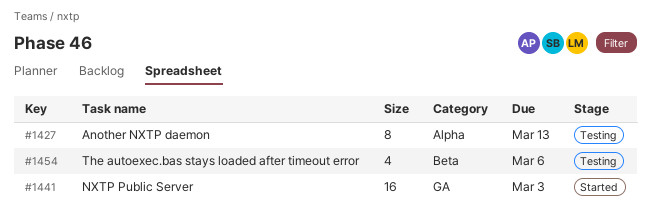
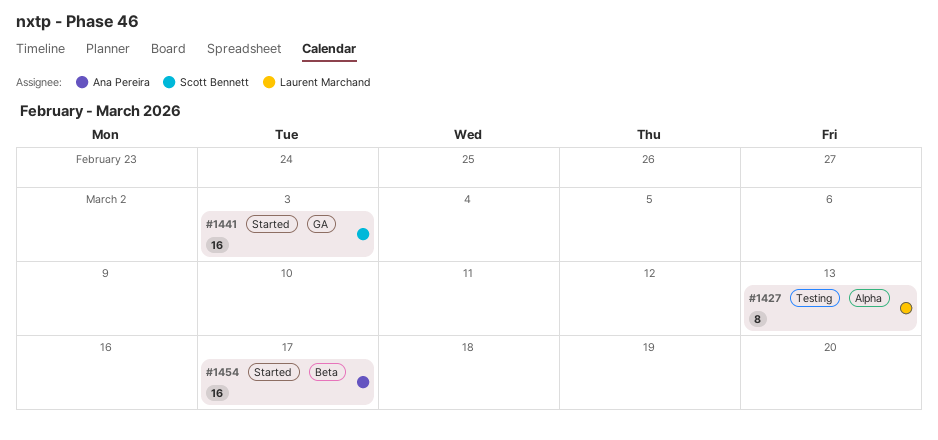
#1454, status: Testing -> Started
#1454, estimate: 4 -> 16
#1454, due: Mar 6 -> Mar 17

